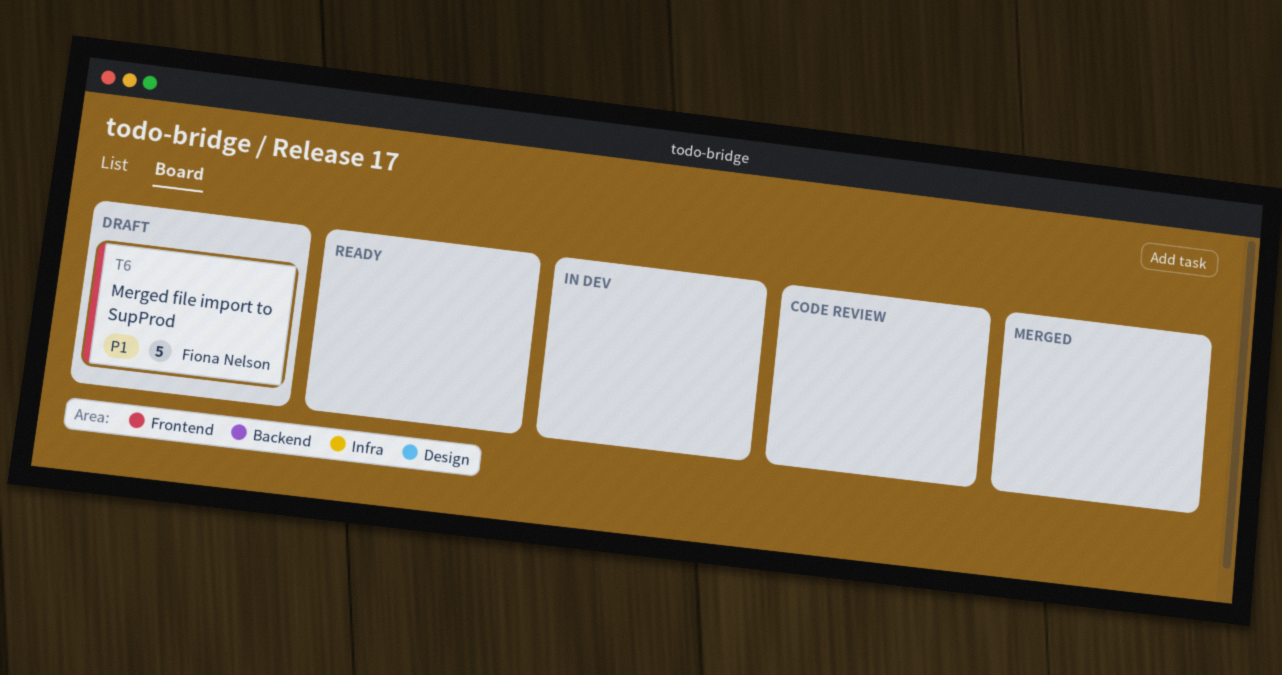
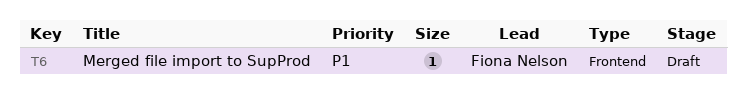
T6, estimate: 5 -> 1

